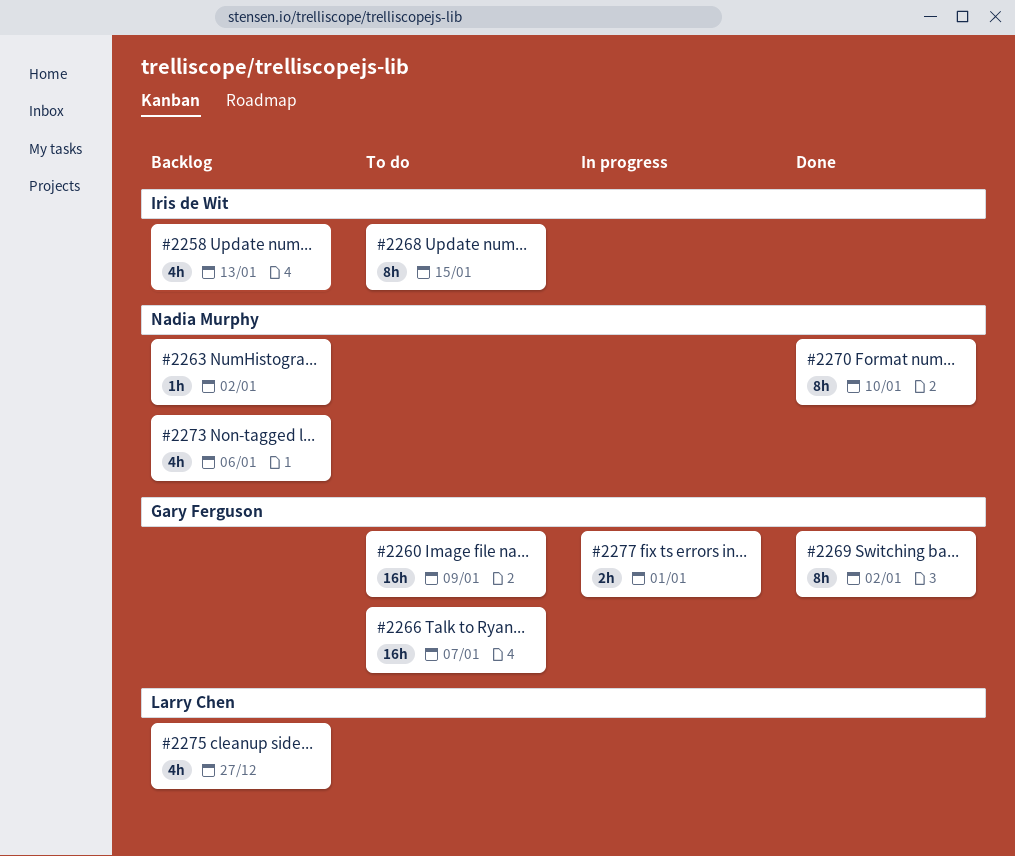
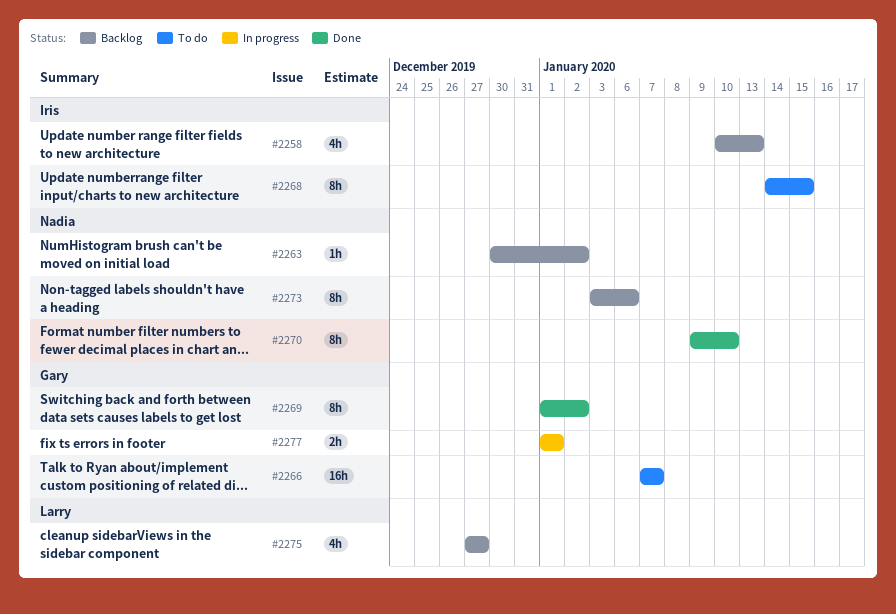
#2260: present -> none
#2273, estimate: 4h -> 8h

